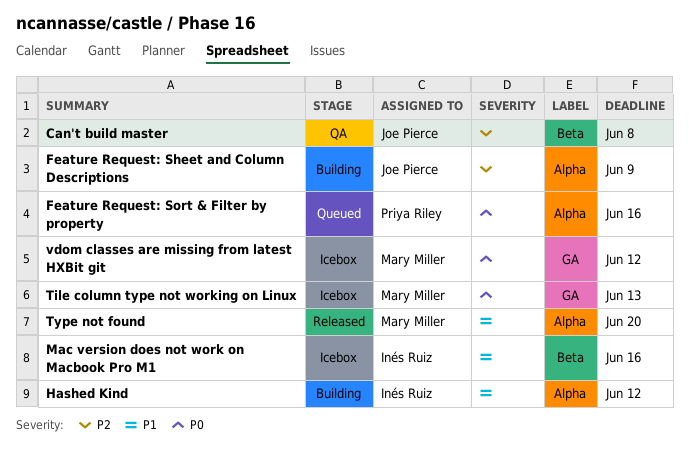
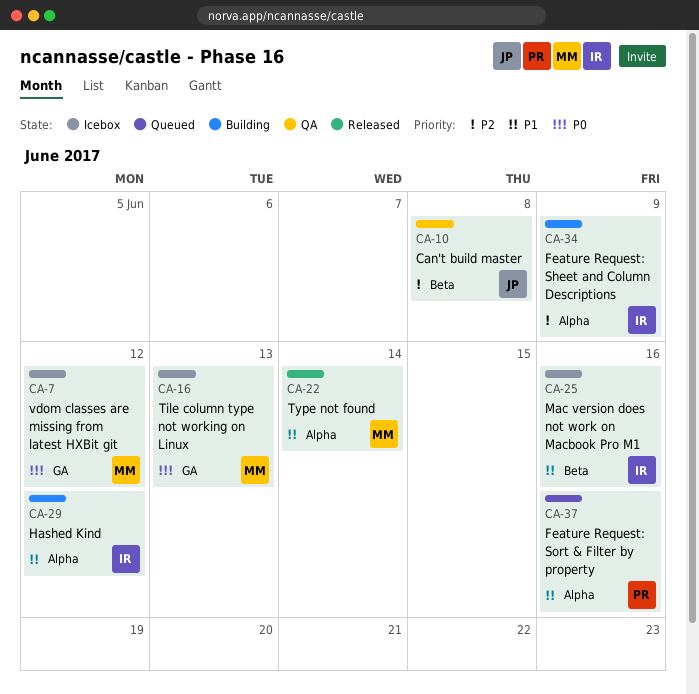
Feature Request: Sheet and Column Descriptions, owner: Joe Pierce -> Inés Ruiz
Feature Request: Sort & Filter by property, priority: P0 -> P1
Type not found, due: Jun 20 -> Jun 14

